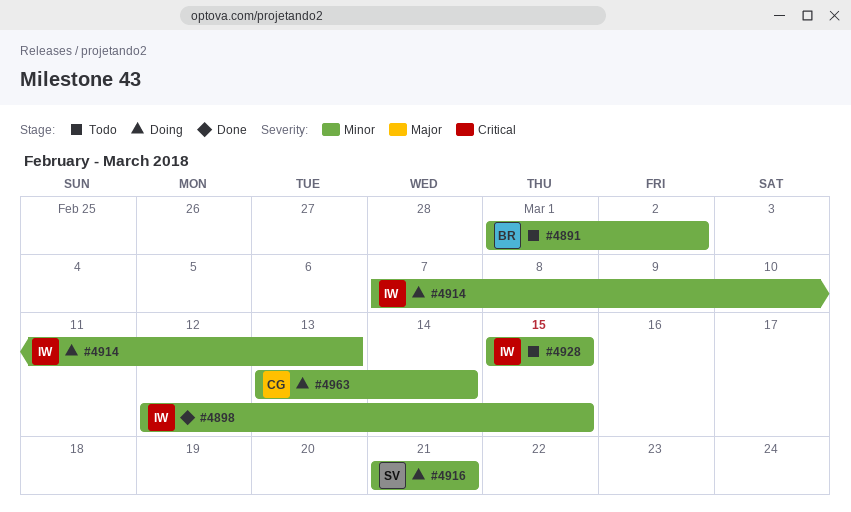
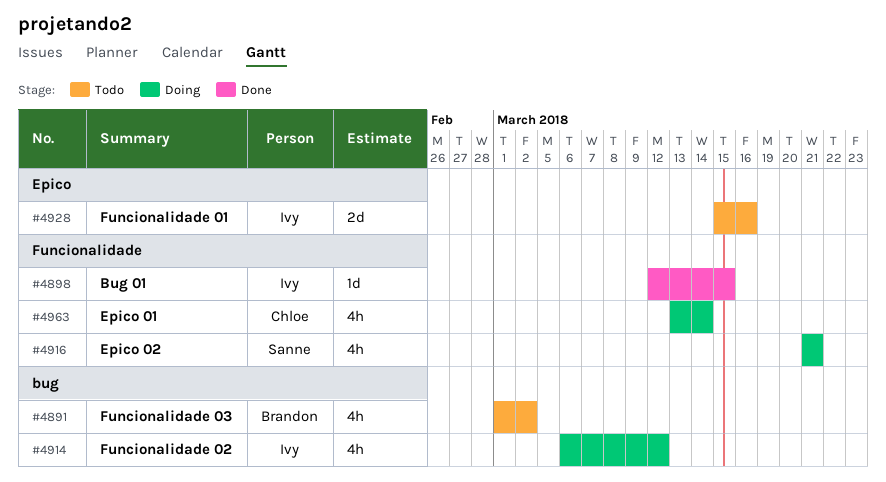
#4914, start: Mar 7 -> Mar 6
#4914, due: Mar 13 -> Mar 12
#4928, due: Mar 15 -> Mar 16

